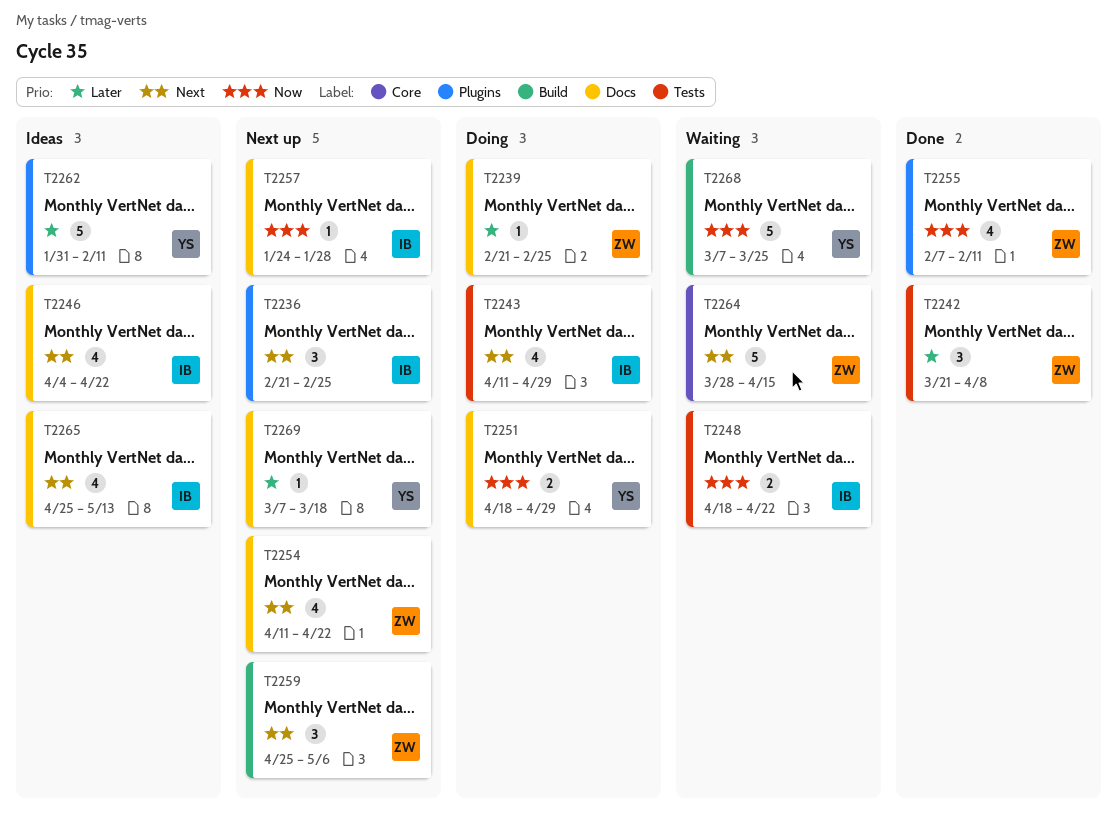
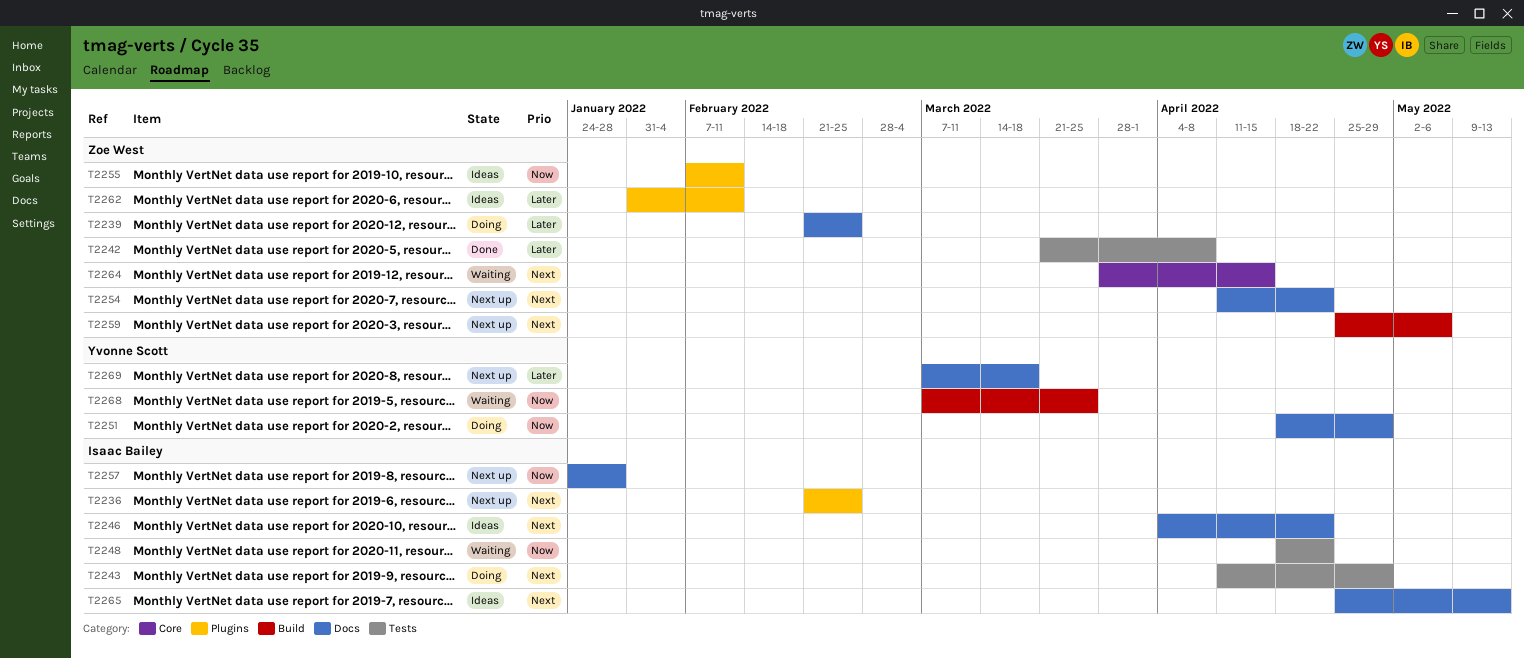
T2255, status: Done -> Ideas
T2262, owner: Yvonne Scott -> Zoe West

